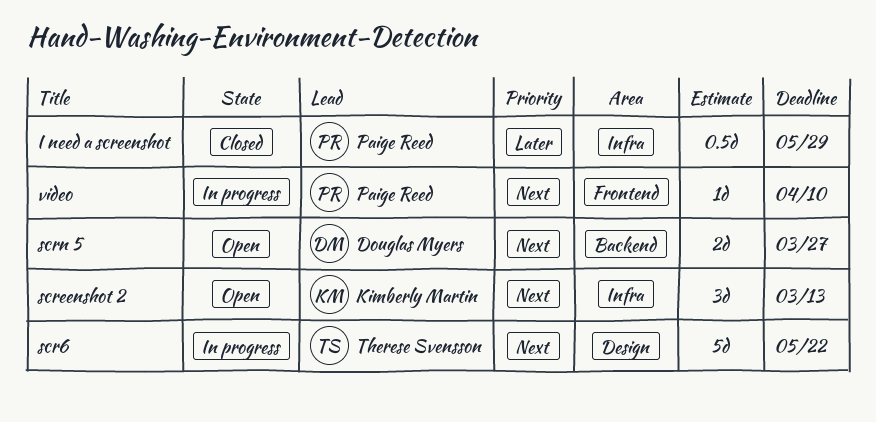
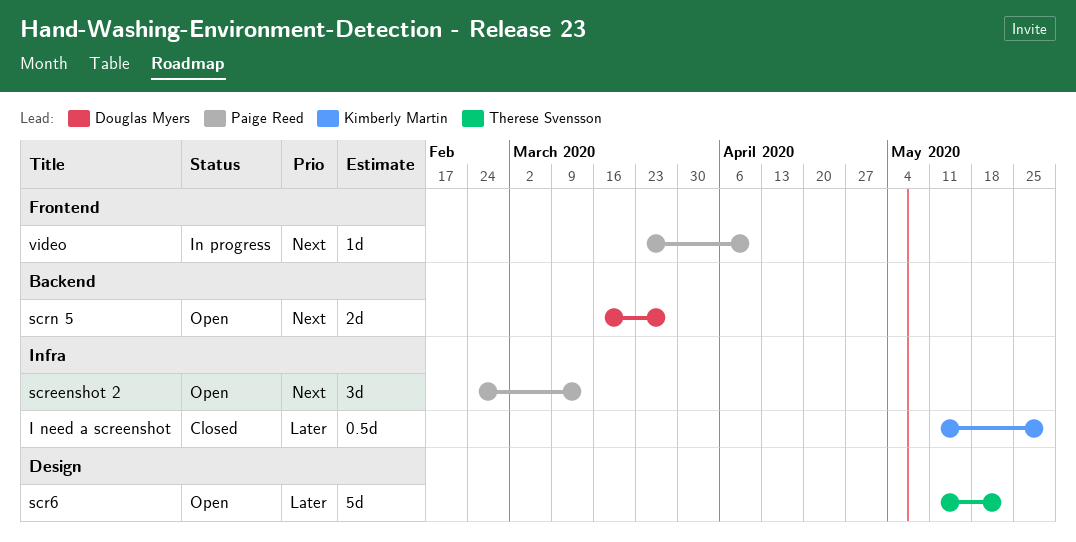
I need a screenshot, owner: Paige Reed -> Kimberly Martin
scr6, status: In progress -> Open
scr6, priority: Next -> Later
screenshot 2, owner: Kimberly Martin -> Paige Reed

